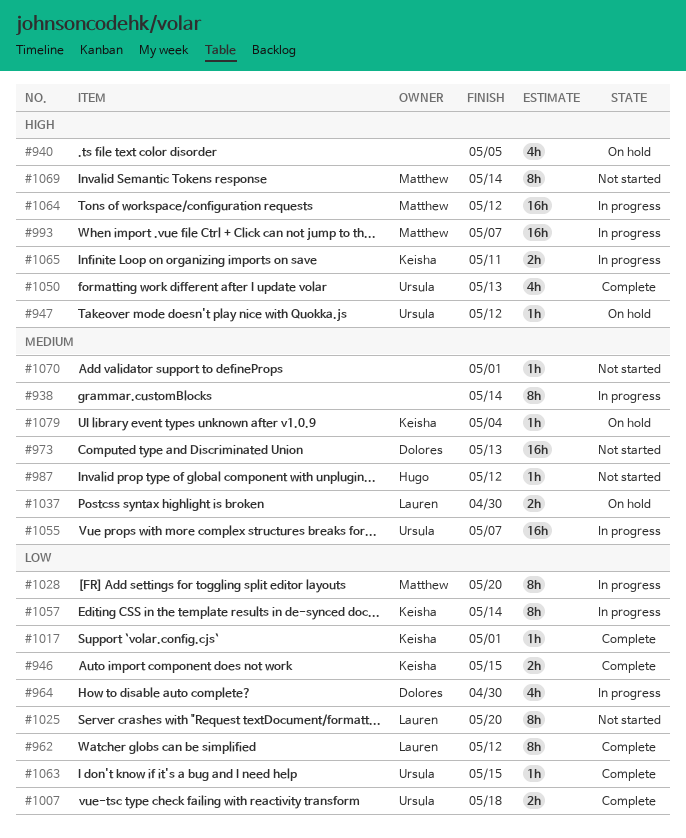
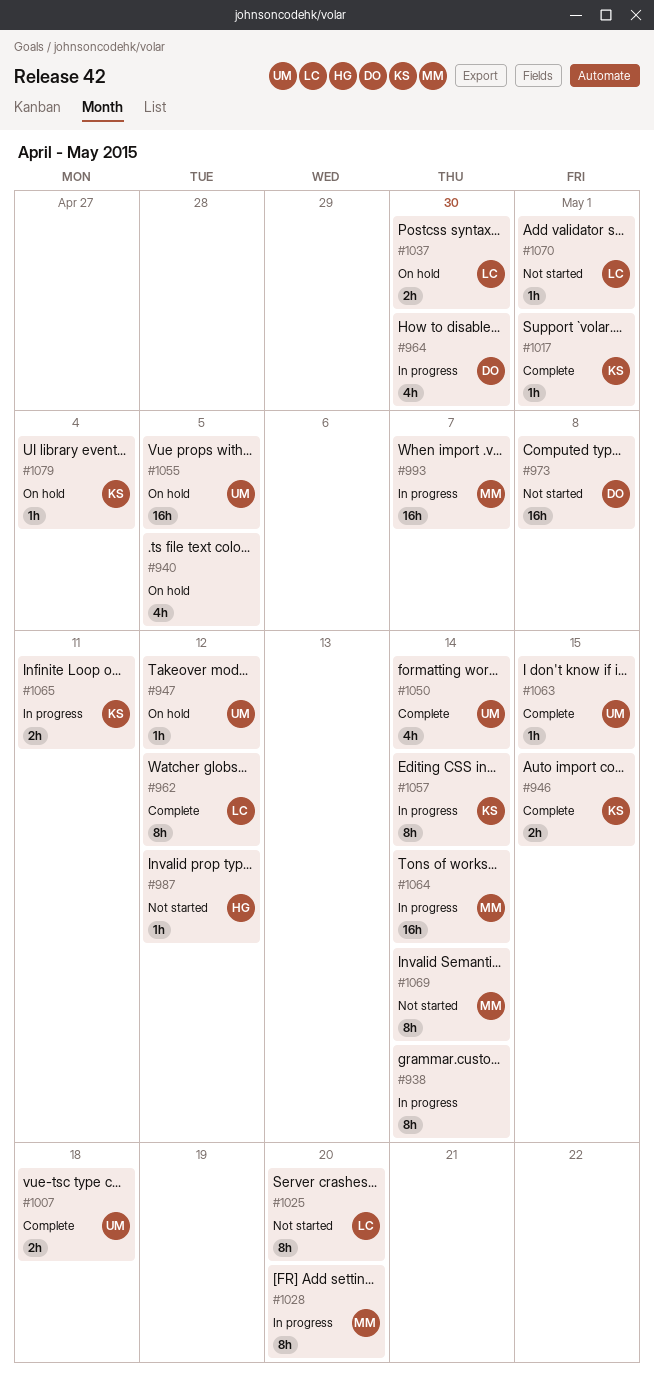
#973, due: May 13 -> May 8
#1050, due: May 13 -> May 14
#1055, status: In progress -> On hold
#1055, due: May 7 -> May 5
#1064, due: May 12 -> May 14
#1070, owner: none -> Lauren

